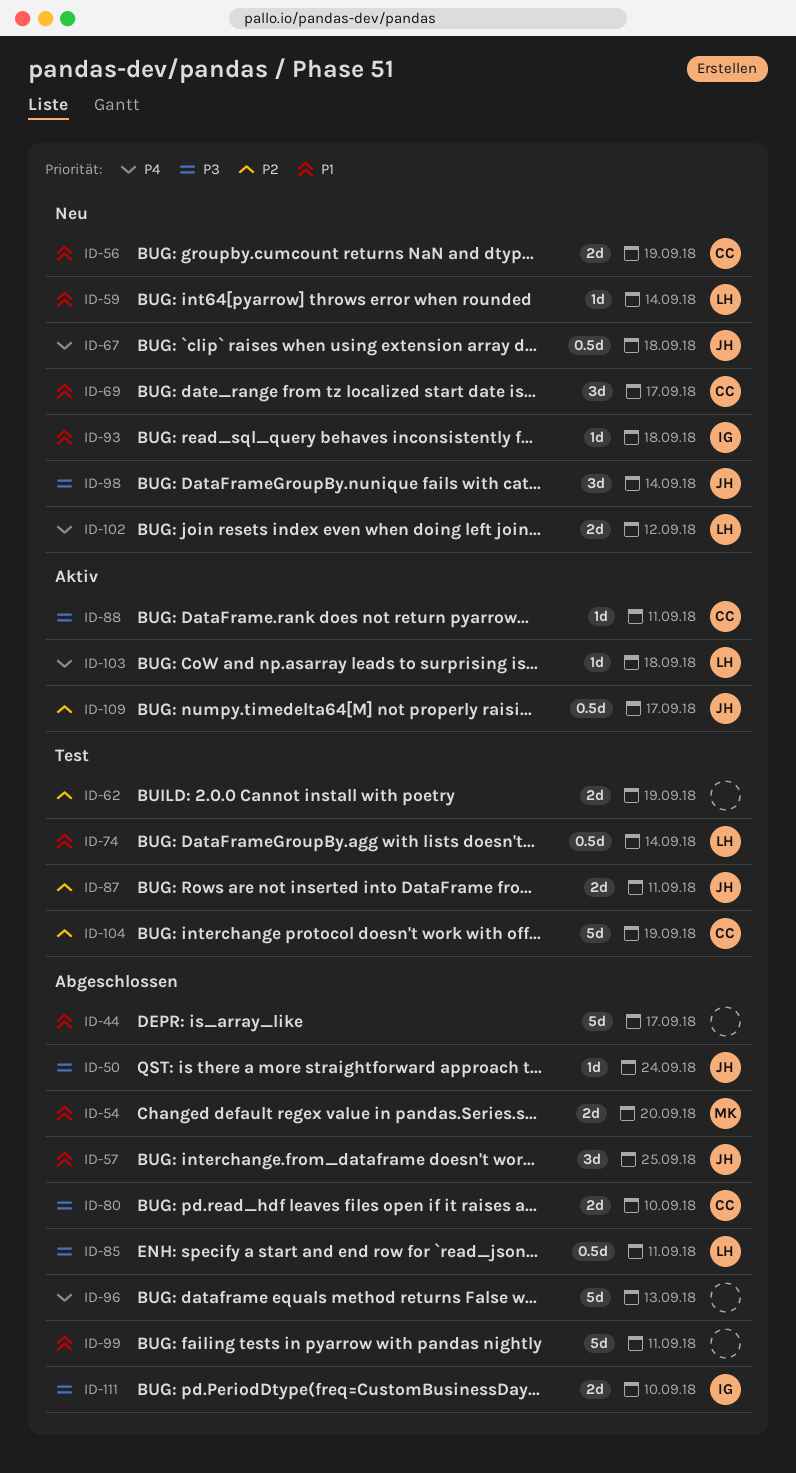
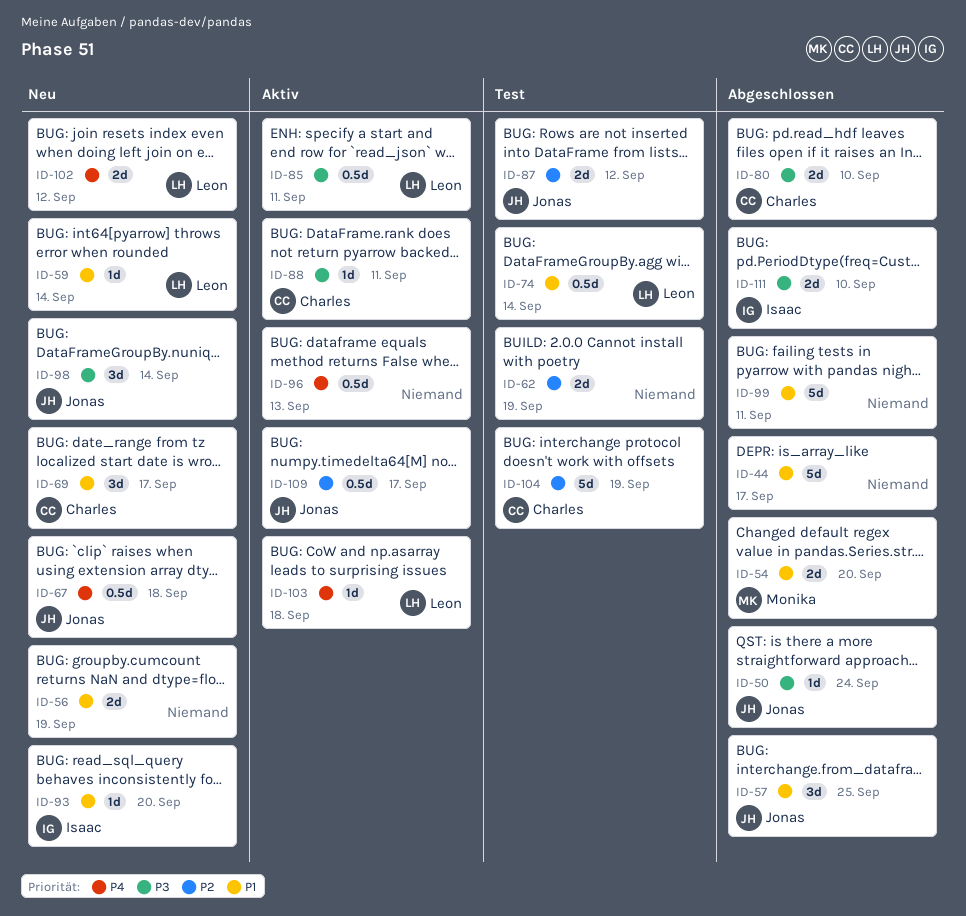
ID-56, owner: Charles -> none
ID-85, status: Abgeschlossen -> Aktiv
ID-87, due: Sep 11 -> Sep 12
ID-93, due: Sep 18 -> Sep 20
ID-96, status: Abgeschlossen -> Aktiv
ID-96, estimate: 5d -> 0.5d

